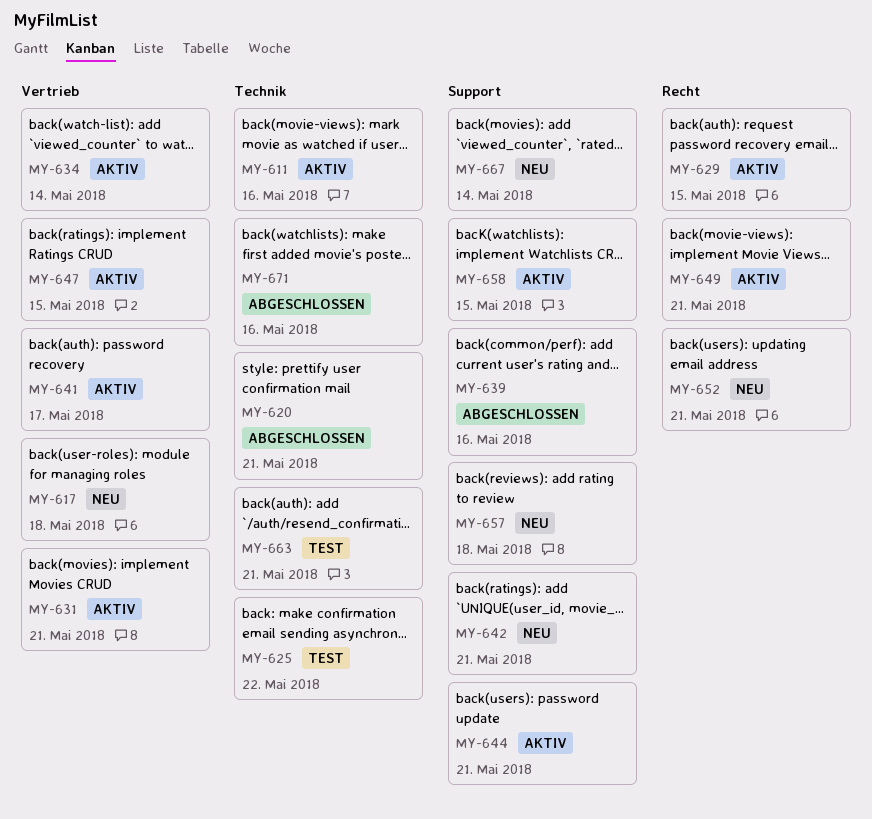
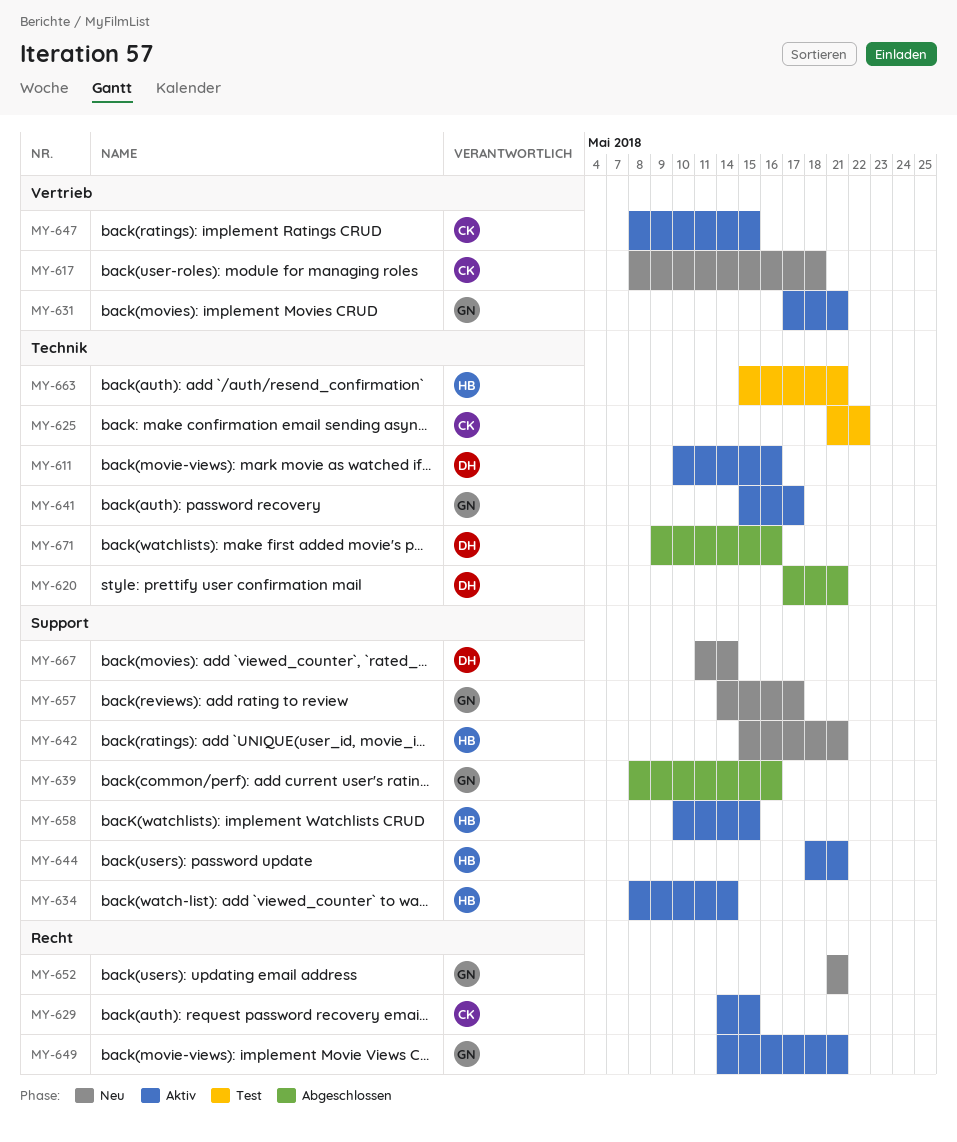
MY-634, label: Vertrieb -> Support
MY-641, label: Vertrieb -> Technik
MY-657, due: May 18 -> May 17

